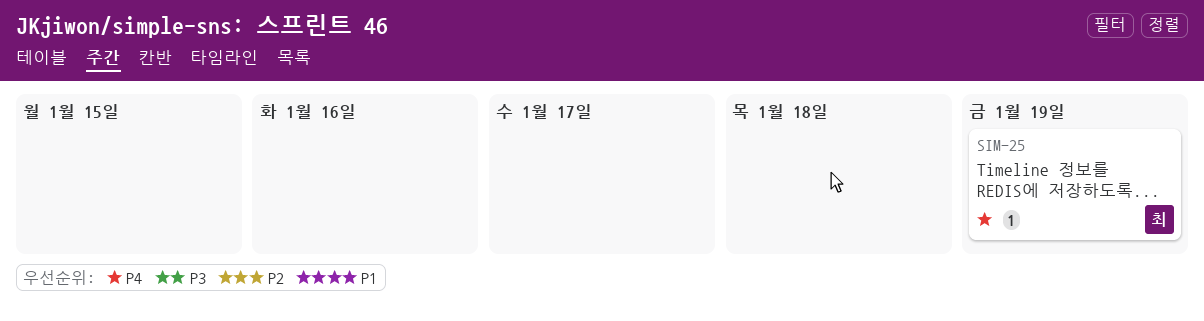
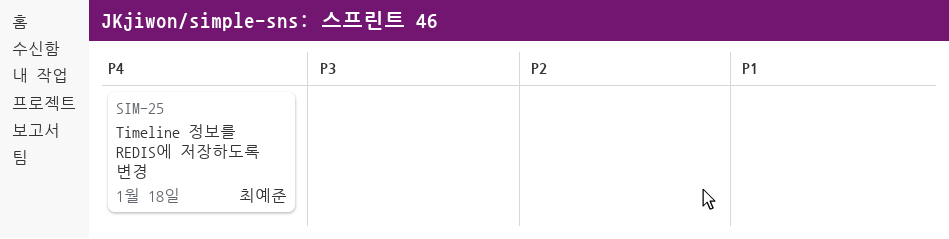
SIM-25, due: Jan 19 -> Jan 18

